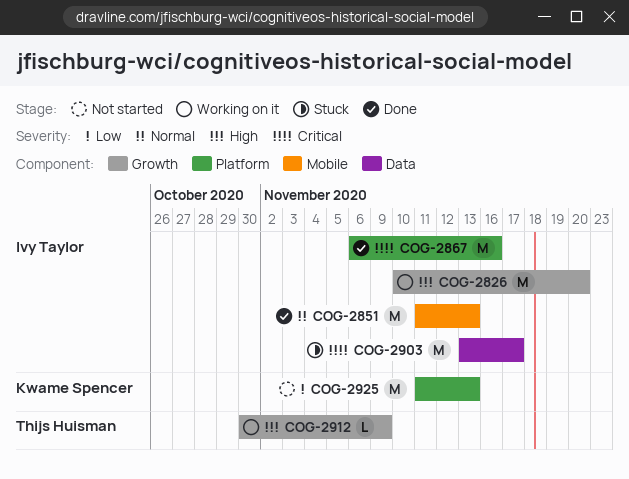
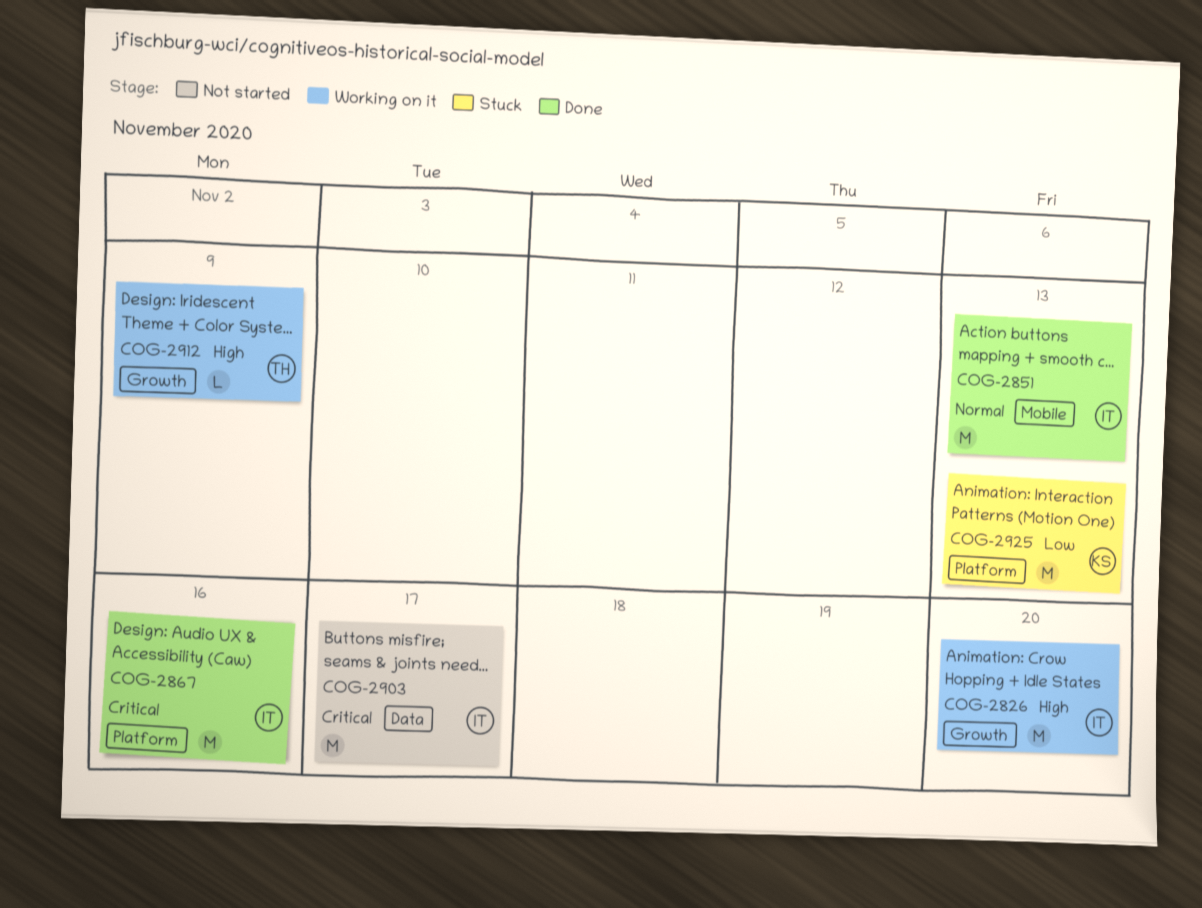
COG-2903, status: Stuck -> Not started
COG-2925, status: Not started -> Stuck

